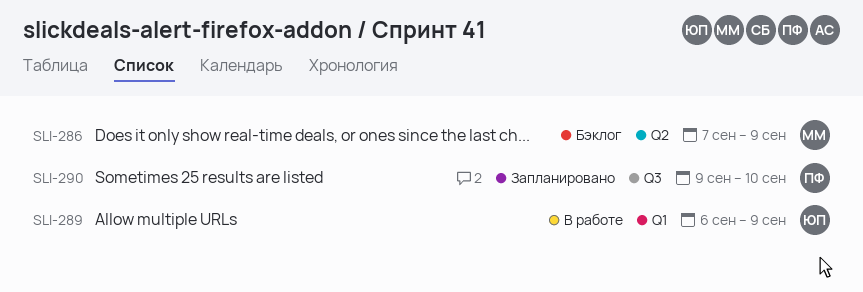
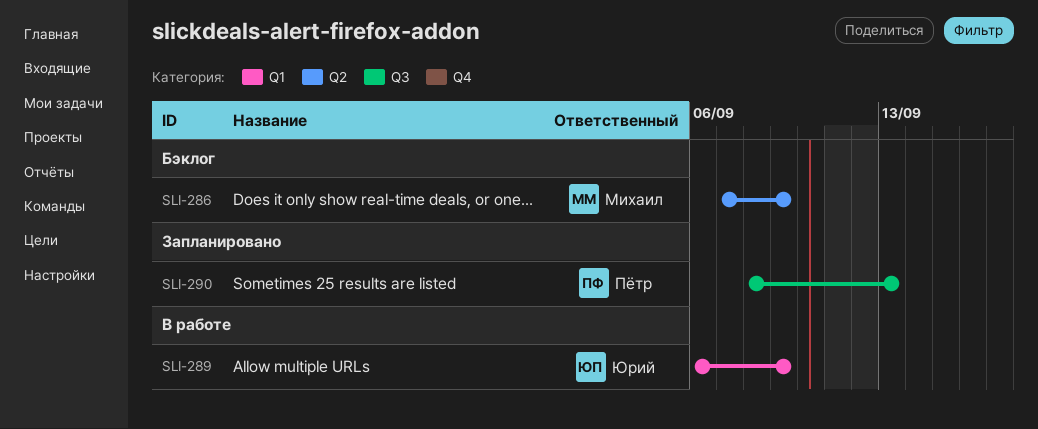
SLI-290, start: Sep 9 -> Sep 8
SLI-290, due: Sep 10 -> Sep 13

